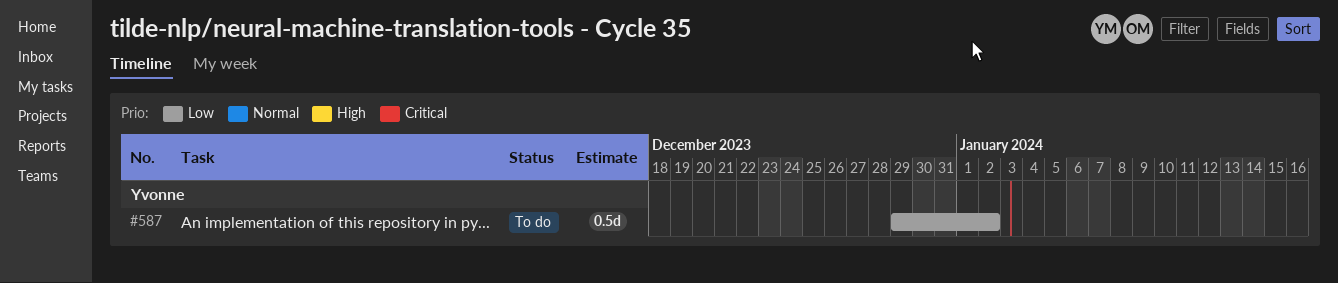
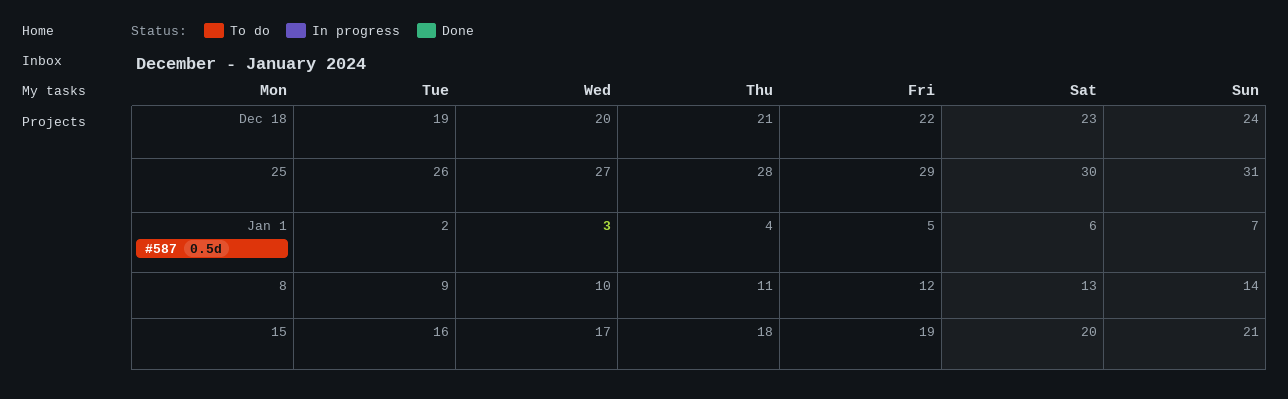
#587, start: Dec 29 -> Jan 1
#587, due: Jan 2 -> Jan 1

